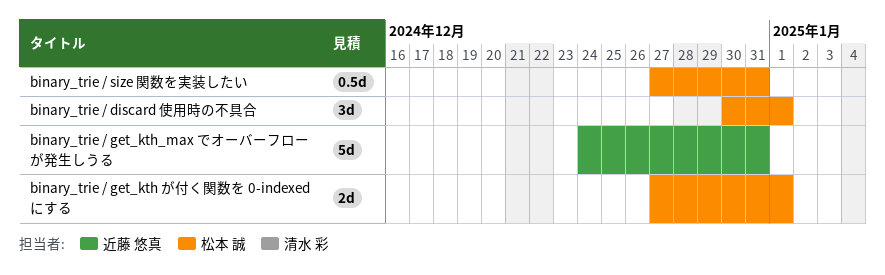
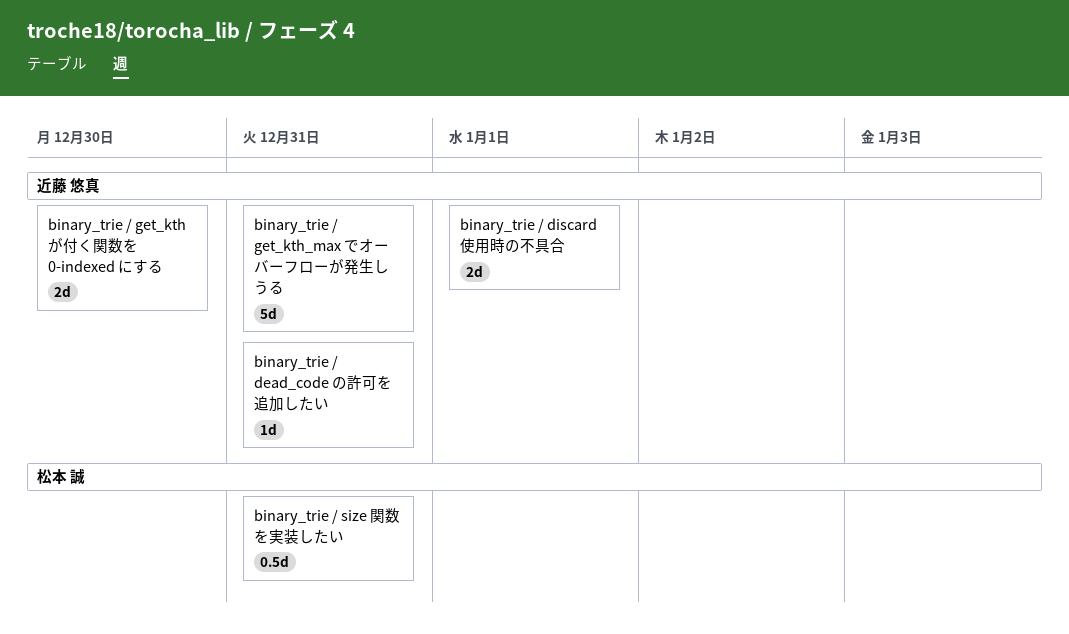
binary_trie / dead_code の許可を追加したい: none -> present
binary_trie / discard 使用時の不具合, owner: 松本 誠 -> 近藤 悠真
binary_trie / discard 使用時の不具合, estimate: 3d -> 2d
binary_trie / get_kth が付く関数を 0-indexed にする, owner: 松本 誠 -> 近藤 悠真
binary_trie / get_kth が付く関数を 0-indexed にする, due: Jan 1 -> Dec 30

